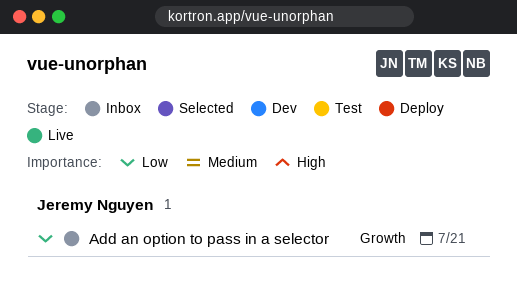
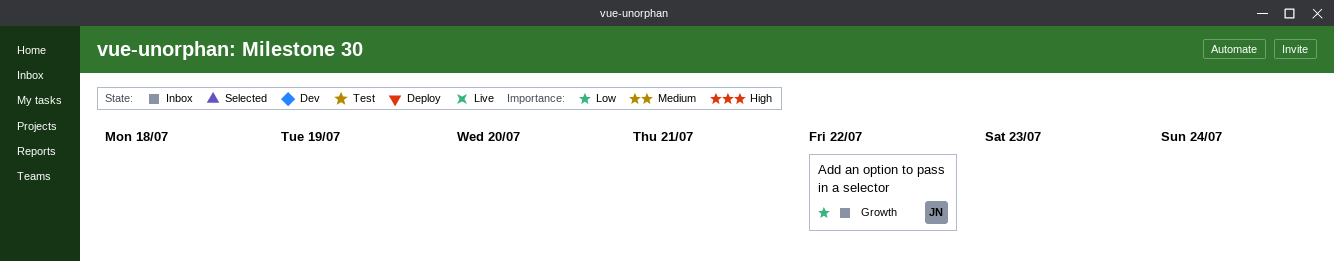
Add an option to pass in a selector, due: Jul 21 -> Jul 22

